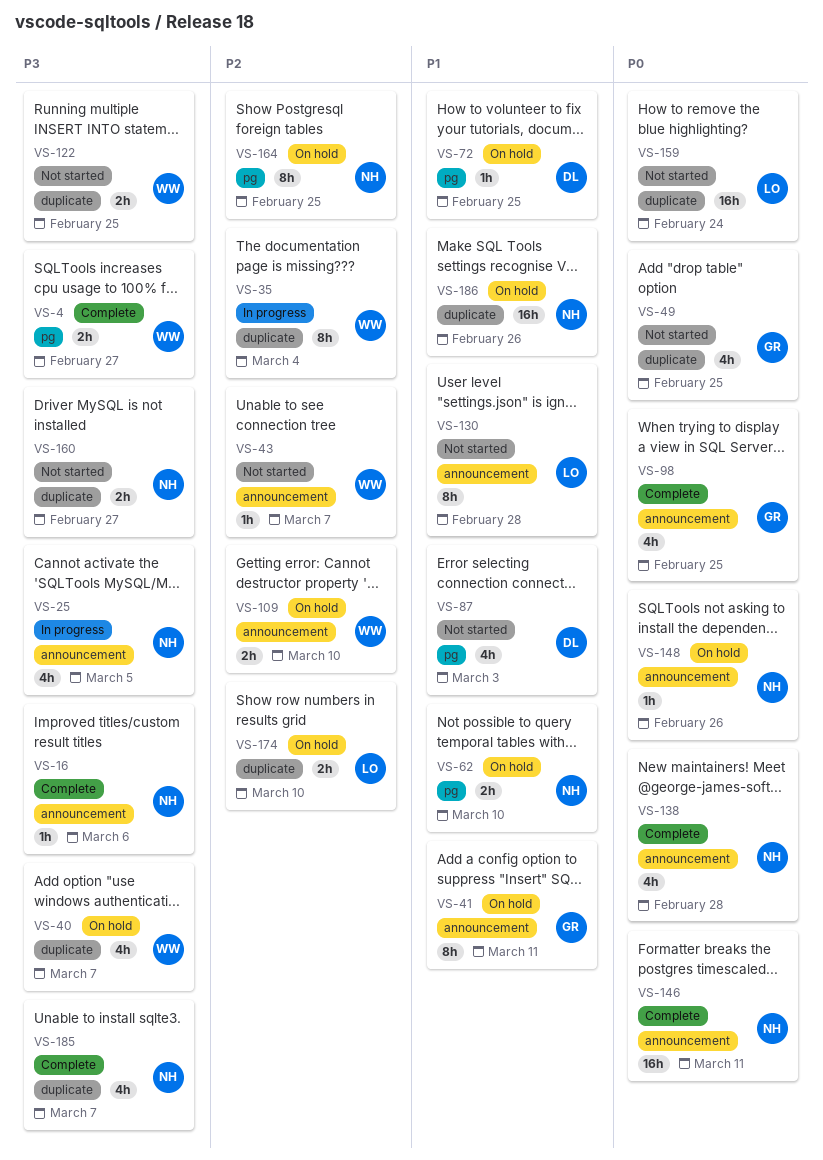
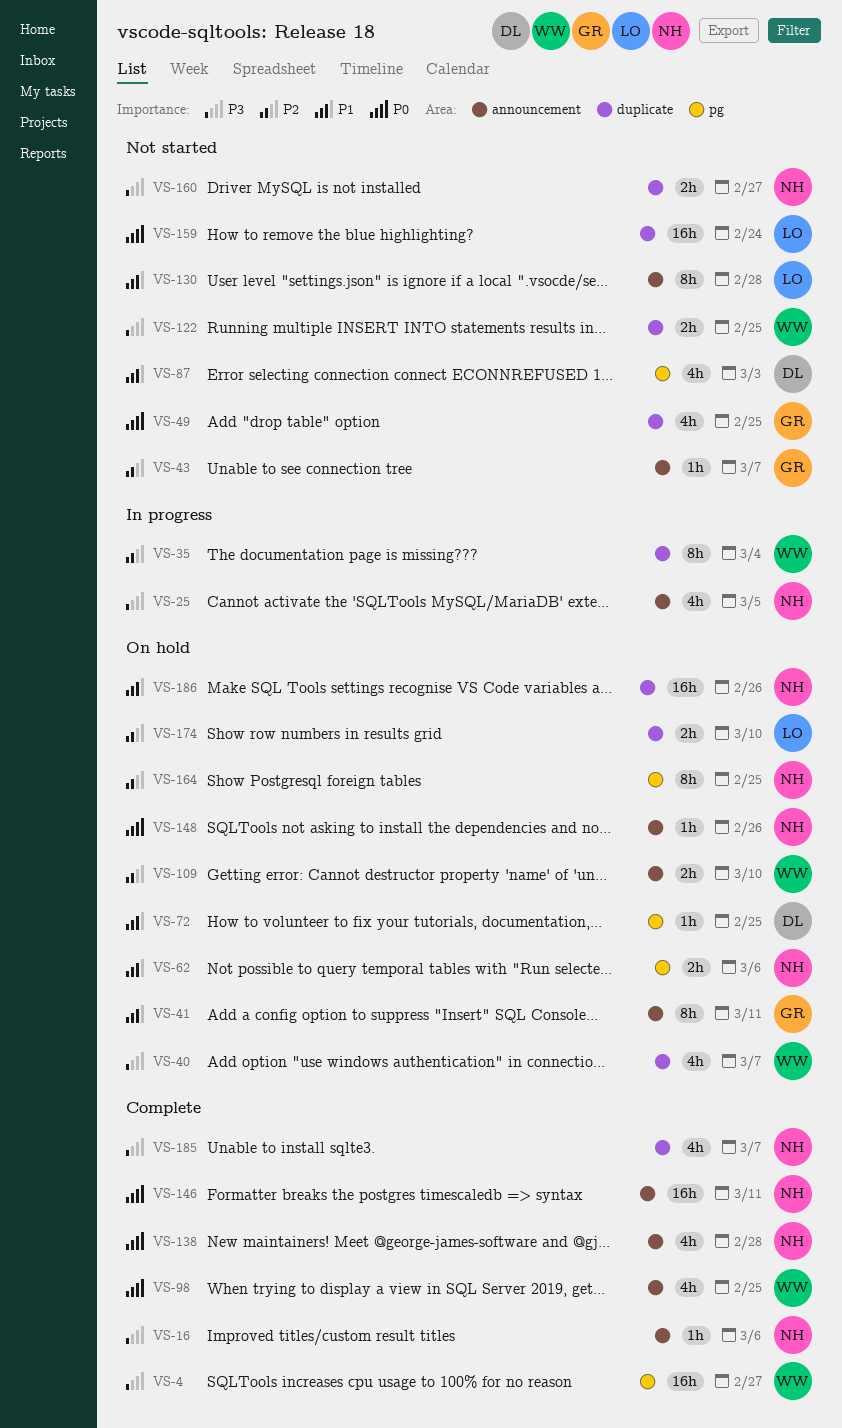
VS-4, estimate: 2h -> 16h
VS-43, owner: WW -> GR
VS-62, due: Mar 10 -> Mar 6
VS-98, owner: GR -> WW

